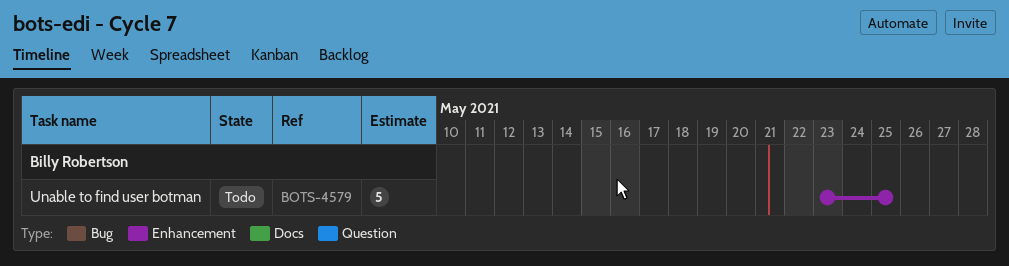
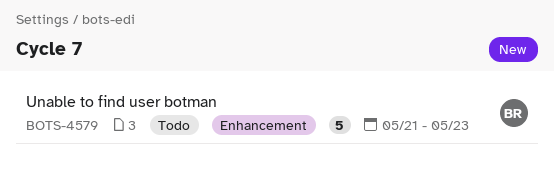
BOTS-4579, start: May 23 -> May 21
BOTS-4579, due: May 25 -> May 23

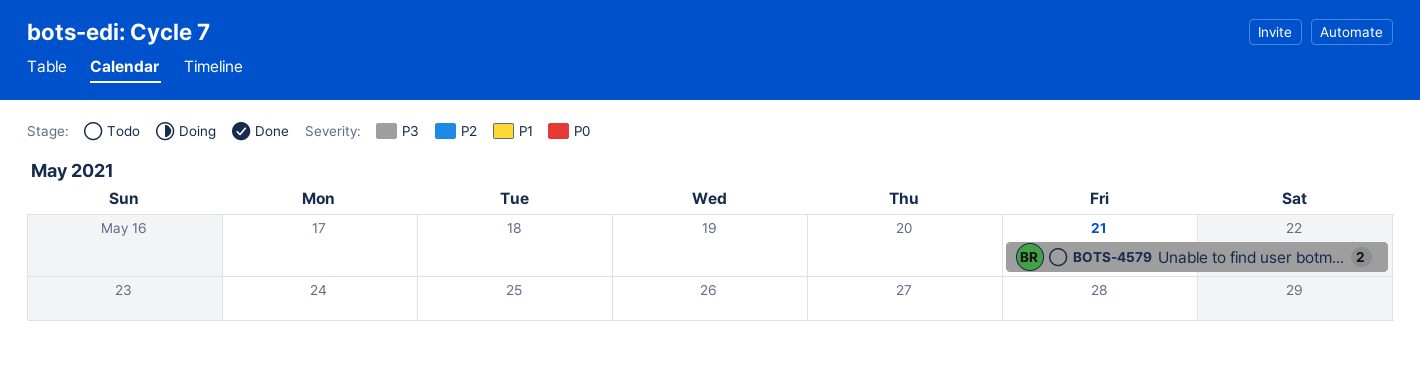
BOTS-4579, estimate: 5 -> 2
BOTS-4579, due: May 23 -> May 22

